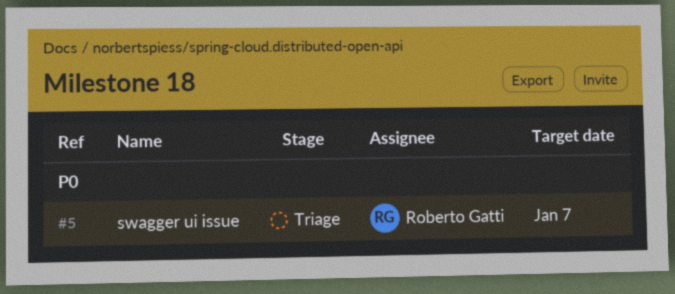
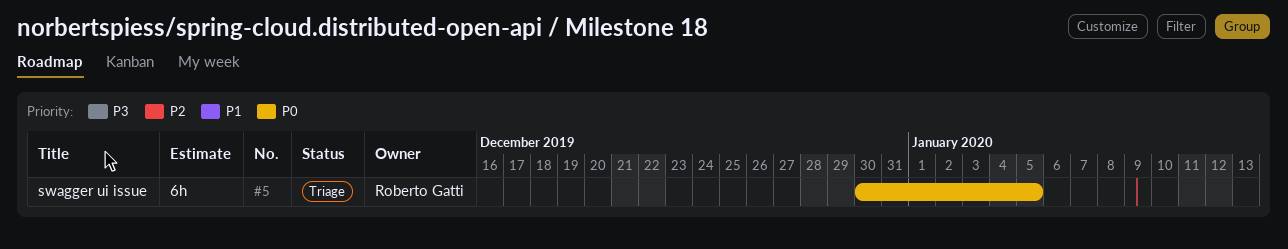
#5, due: Jan 7 -> Jan 5

